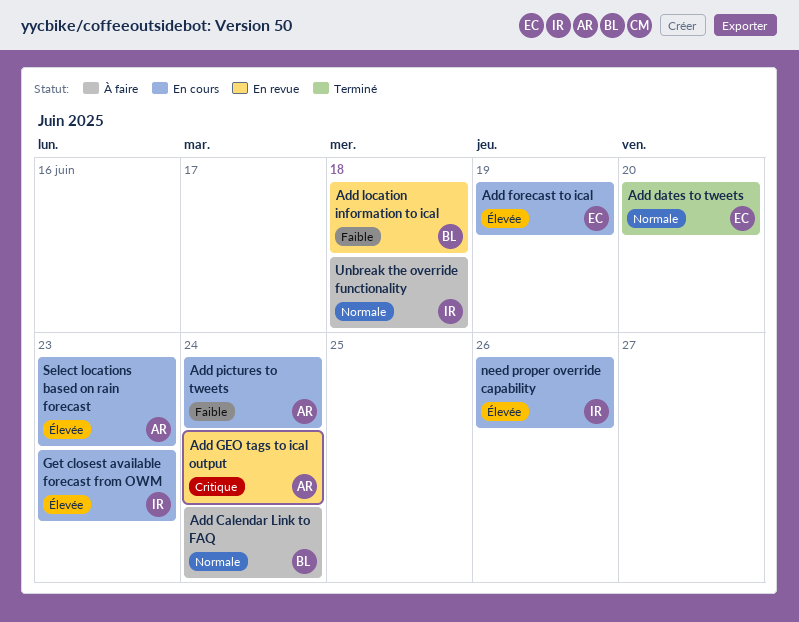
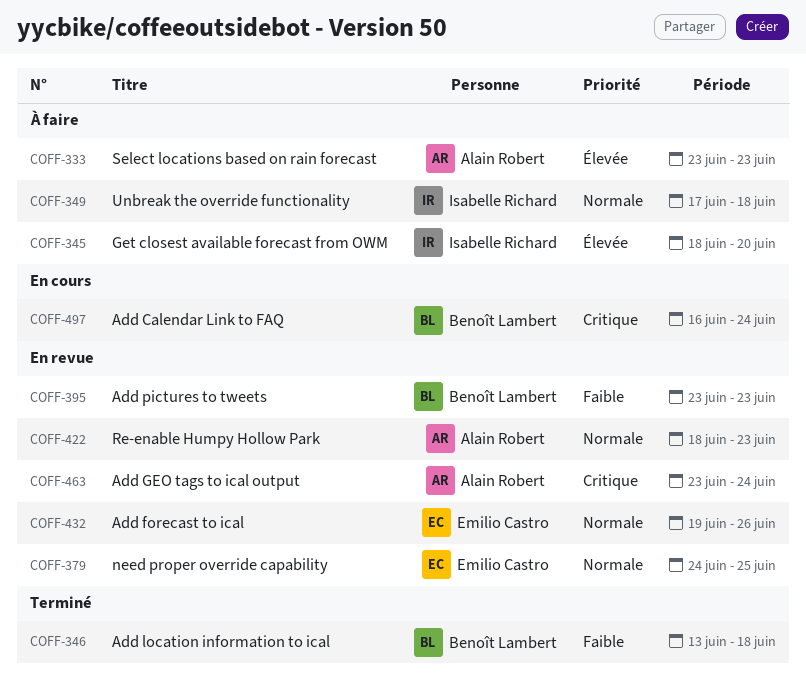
Add Calendar Link to FAQ, status: À faire -> En cours
Add Calendar Link to FAQ, priority: Normale -> Critique
Add dates to tweets: present -> none
Add forecast to ical, status: En cours -> En revue
Add forecast to ical, priority: Élevée -> Normale
Add forecast to ical, due: Jun 19 -> Jun 26
Add location information to ical, status: En revue -> Terminé
Add pictures to tweets, status: En cours -> En revue
Add pictures to tweets, owner: Alain Robert -> Benoît Lambert
Add pictures to tweets, due: Jun 24 -> Jun 23
Get closest available forecast from OWM, status: En cours -> À faire
Get closest available forecast from OWM, due: Jun 23 -> Jun 20
need proper override capability, status: En cours -> En revue
need proper override capability, owner: Isabelle Richard -> Emilio Castro
need proper override capability, priority: Élevée -> Normale
need proper override capability, due: Jun 26 -> Jun 25
Re-enable Humpy Hollow Park: none -> present
Select locations based on rain forecast, status: En cours -> À faire

